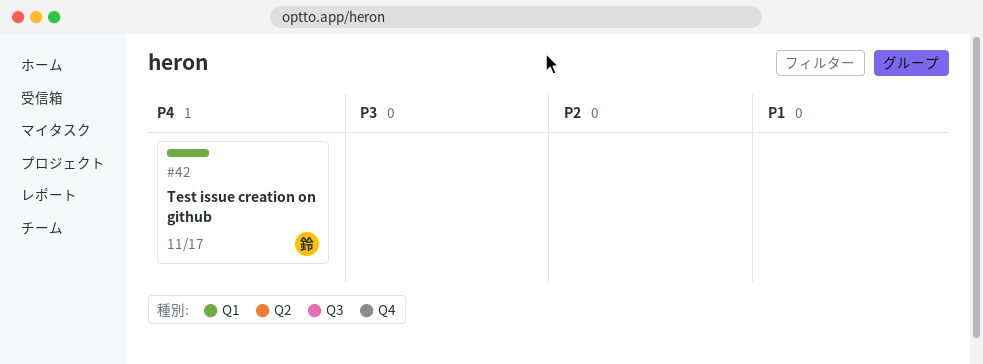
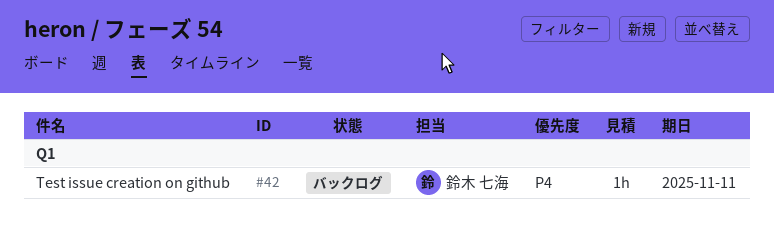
#42, due: Nov 17 -> Nov 11

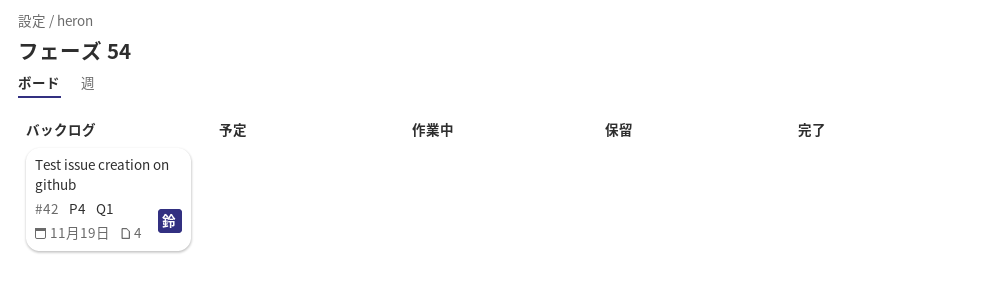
#42, due: Nov 11 -> Nov 19

